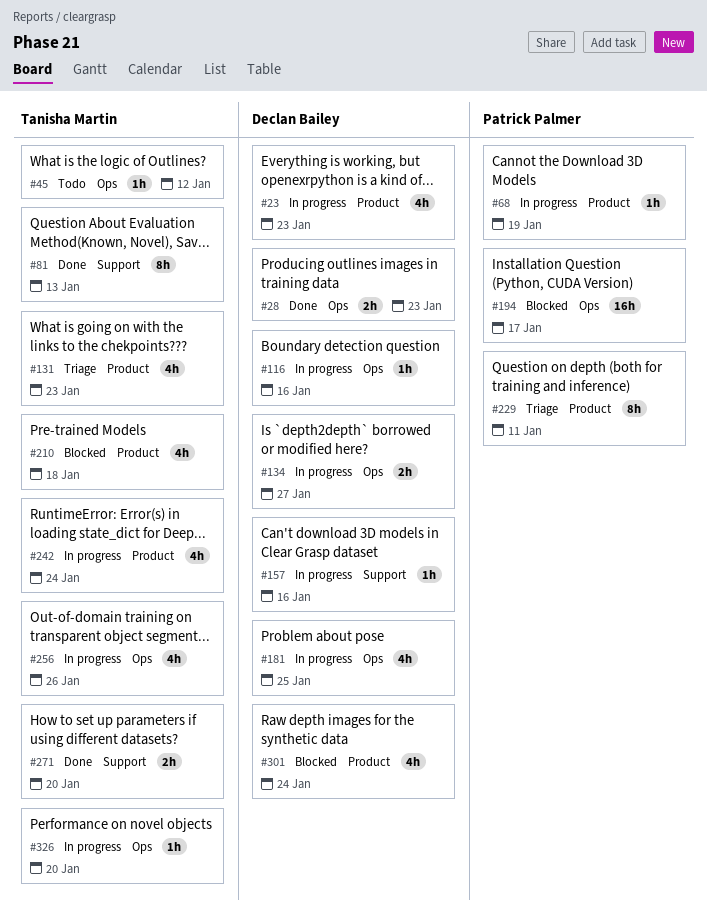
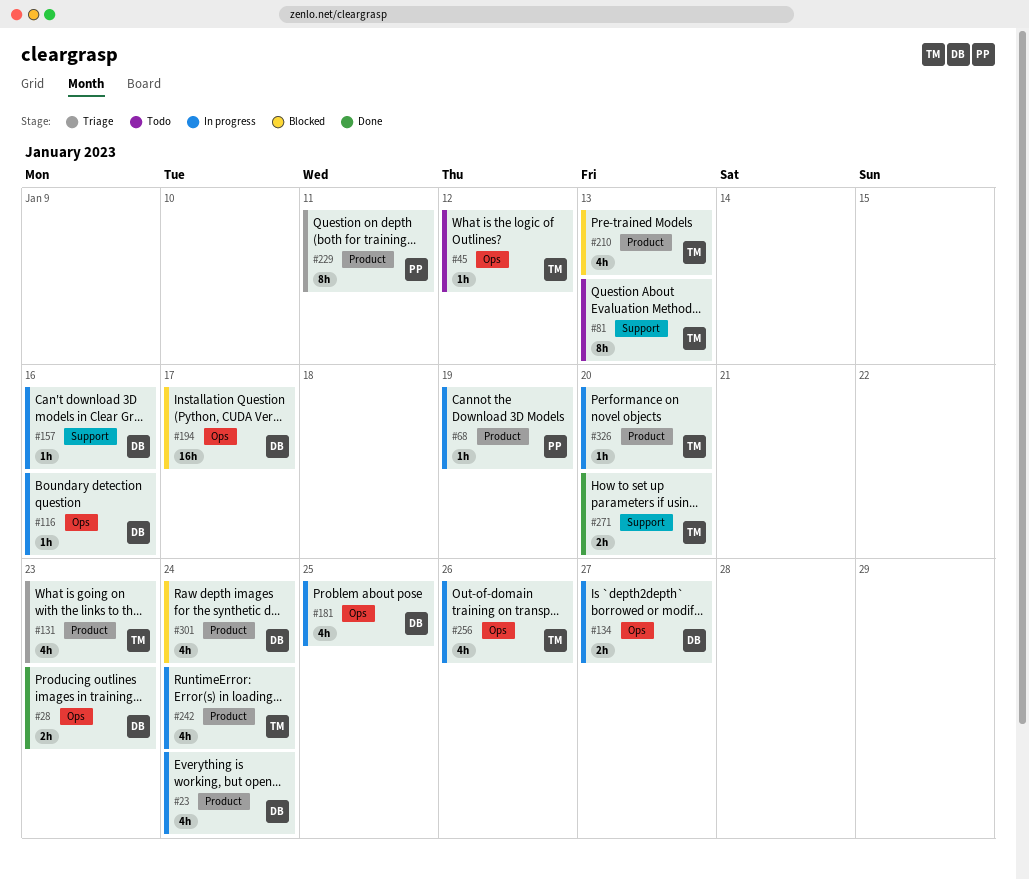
#23, due: Jan 23 -> Jan 24
#81, status: Done -> Todo
#194, owner: Patrick Palmer -> Declan Bailey
#210, due: Jan 18 -> Jan 13
#326, label: Ops -> Product

